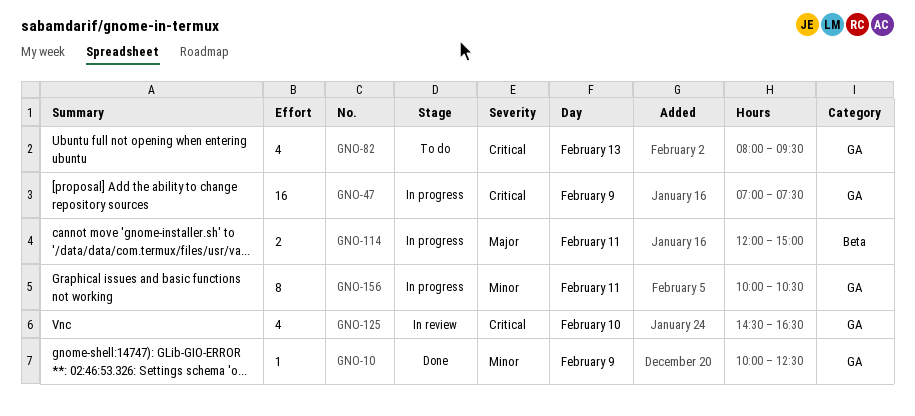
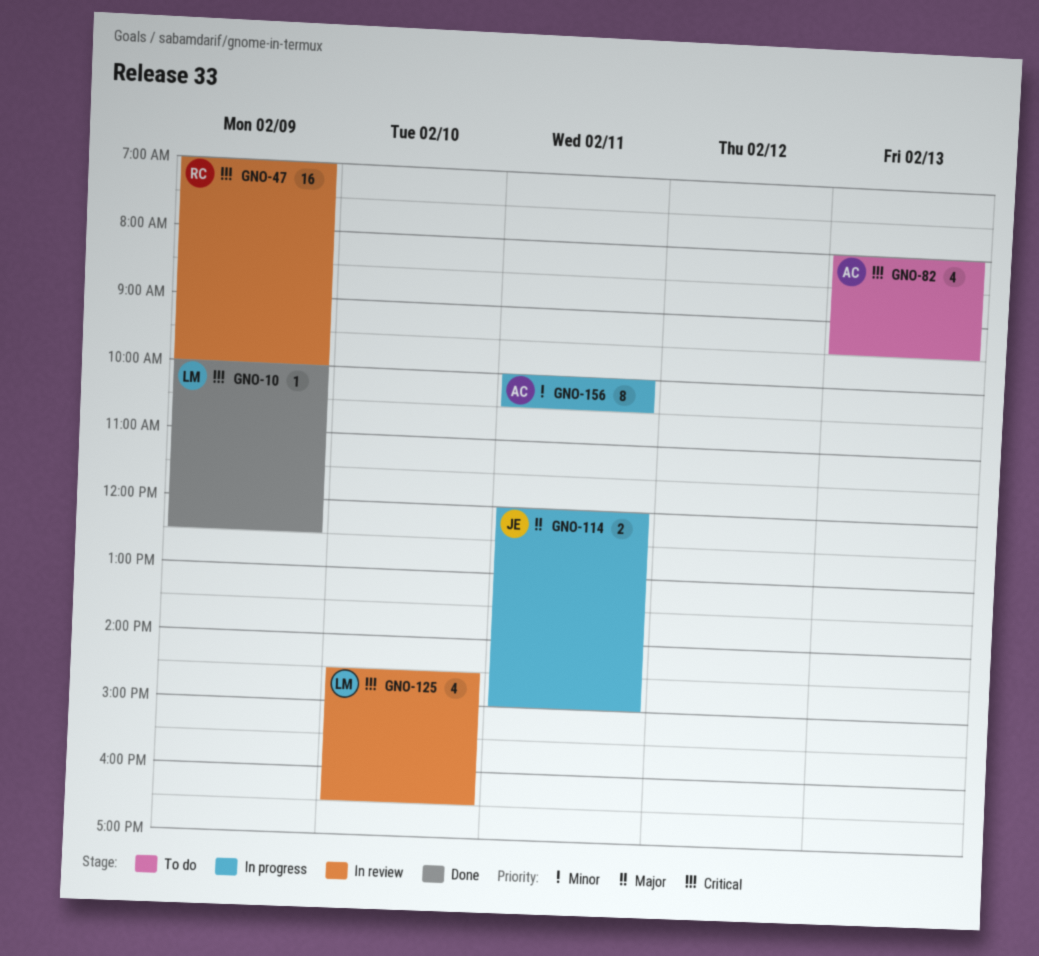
GNO-10, priority: Minor -> Critical
GNO-47, status: In progress -> In review
GNO-47, ends: 07:30 -> 10:00

